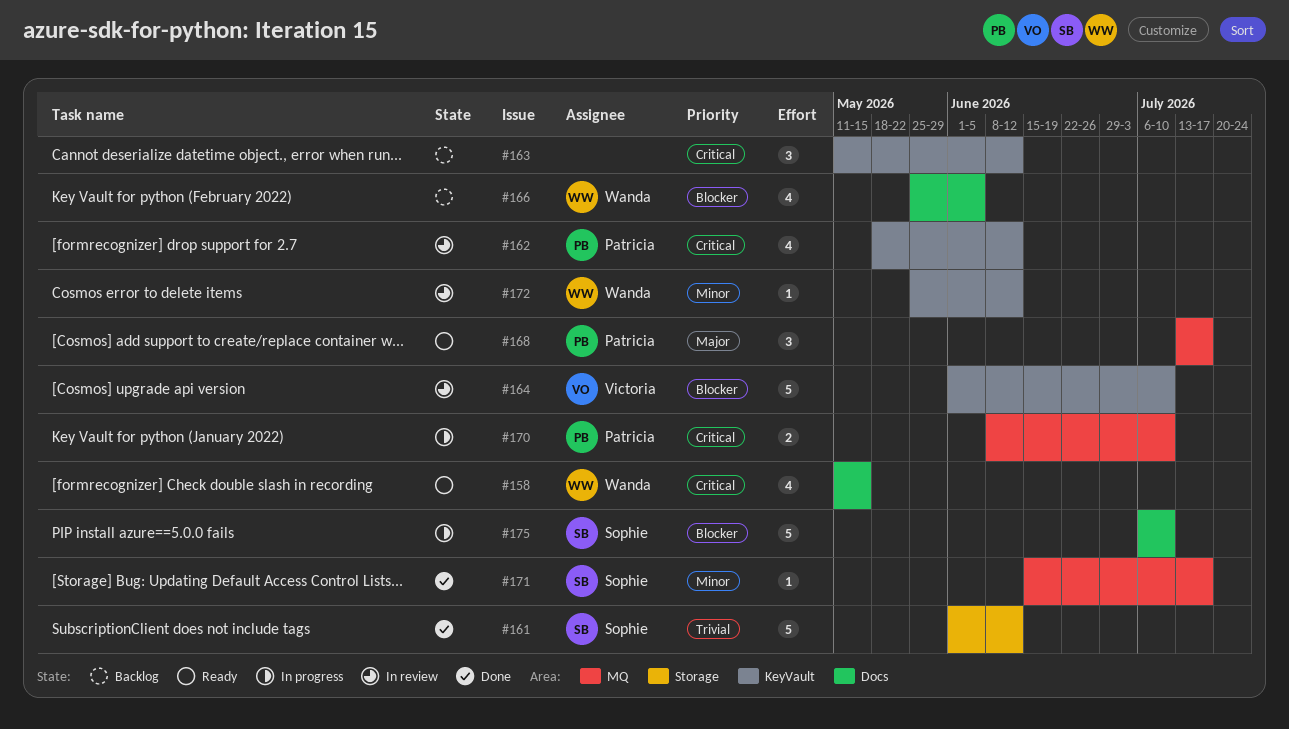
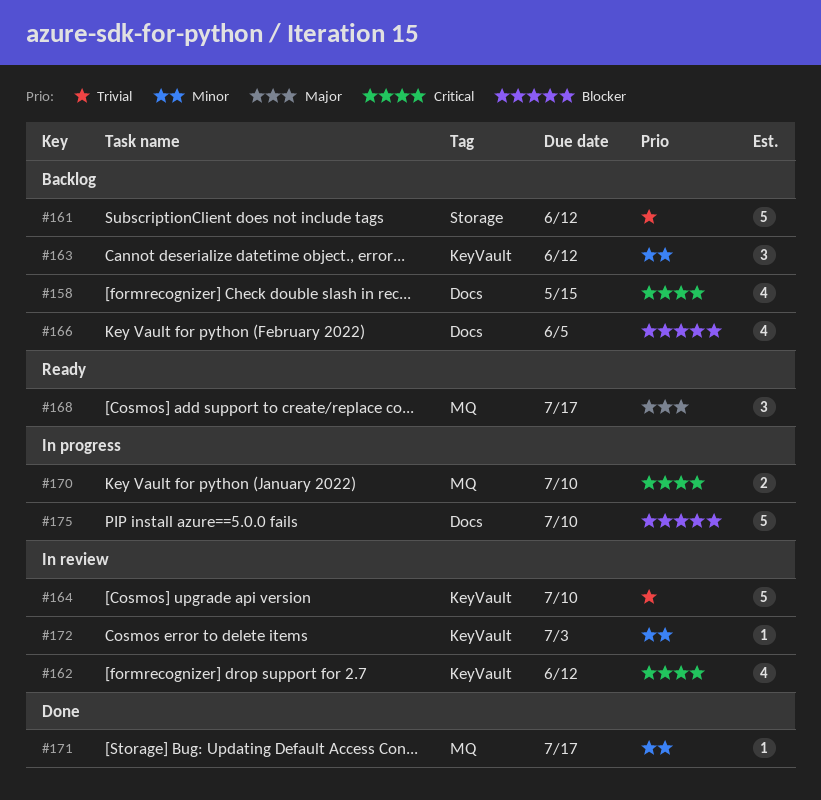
#158, status: Ready -> Backlog
#161, status: Done -> Backlog
#163, priority: Critical -> Minor
#164, priority: Blocker -> Trivial
#172, due: Jun 12 -> Jul 3

